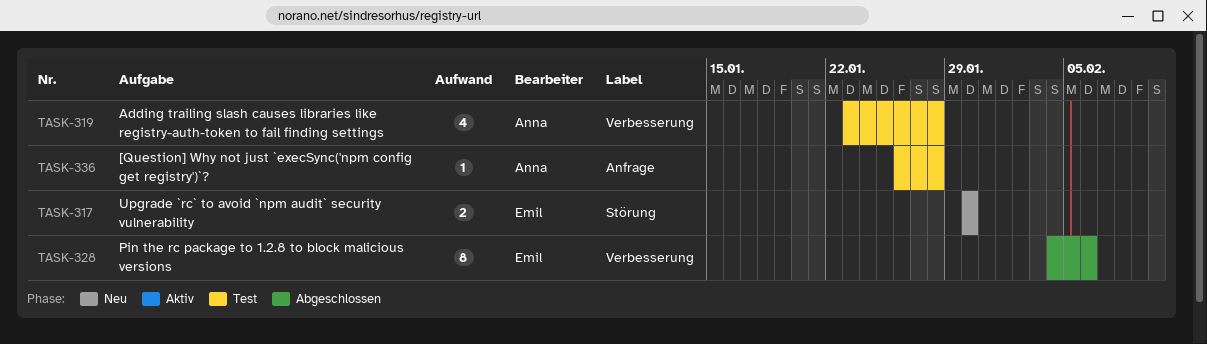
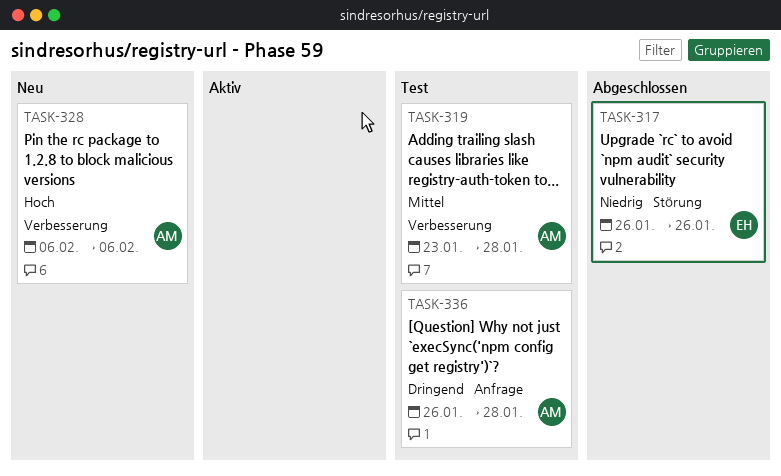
TASK-317, status: Neu -> Abgeschlossen
TASK-317, start: Jan 30 -> Jan 26
TASK-317, due: Jan 30 -> Jan 26
TASK-328, status: Abgeschlossen -> Neu
TASK-328, owner: Emil -> Anna
TASK-328, start: Feb 4 -> Feb 6

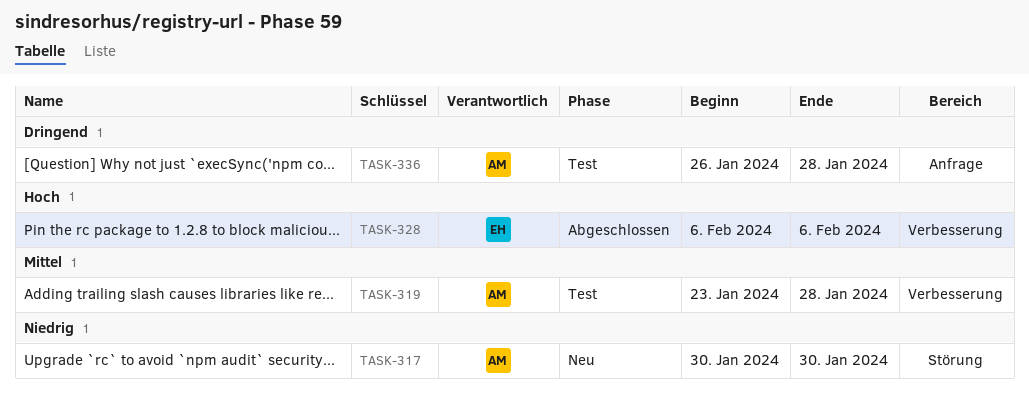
TASK-317, status: Abgeschlossen -> Neu
TASK-317, owner: EH -> AM
TASK-317, start: Jan 26 -> Jan 30
TASK-317, due: Jan 26 -> Jan 30
TASK-328, status: Neu -> Abgeschlossen
TASK-328, owner: AM -> EH

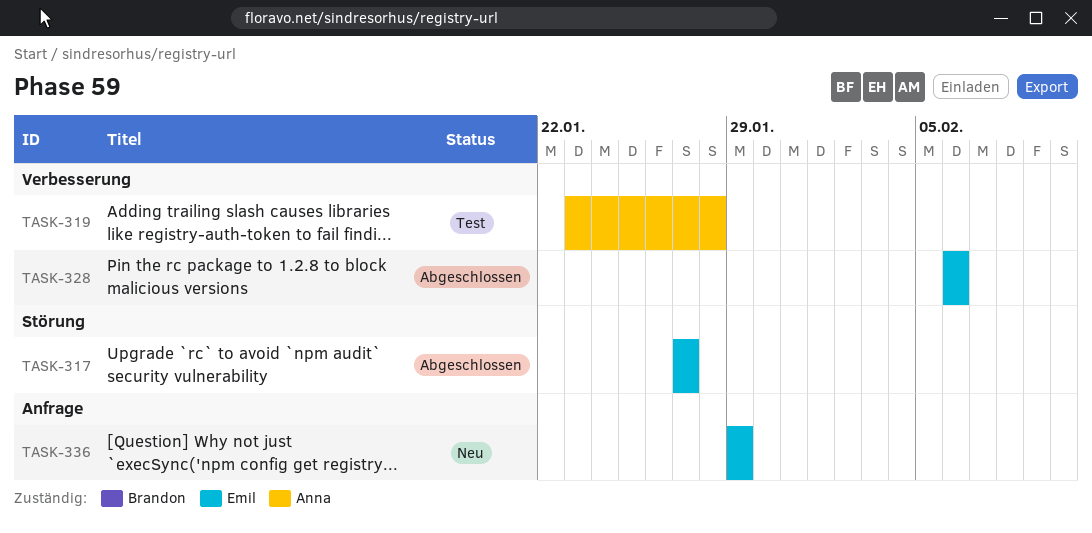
TASK-317, status: Neu -> Abgeschlossen
TASK-317, owner: Anna -> Emil
TASK-317, start: Jan 30 -> Jan 27
TASK-317, due: Jan 30 -> Jan 27
TASK-336, status: Test -> Neu
TASK-336, owner: Anna -> Emil
TASK-336, start: Jan 26 -> Jan 29
TASK-336, due: Jan 28 -> Jan 29

